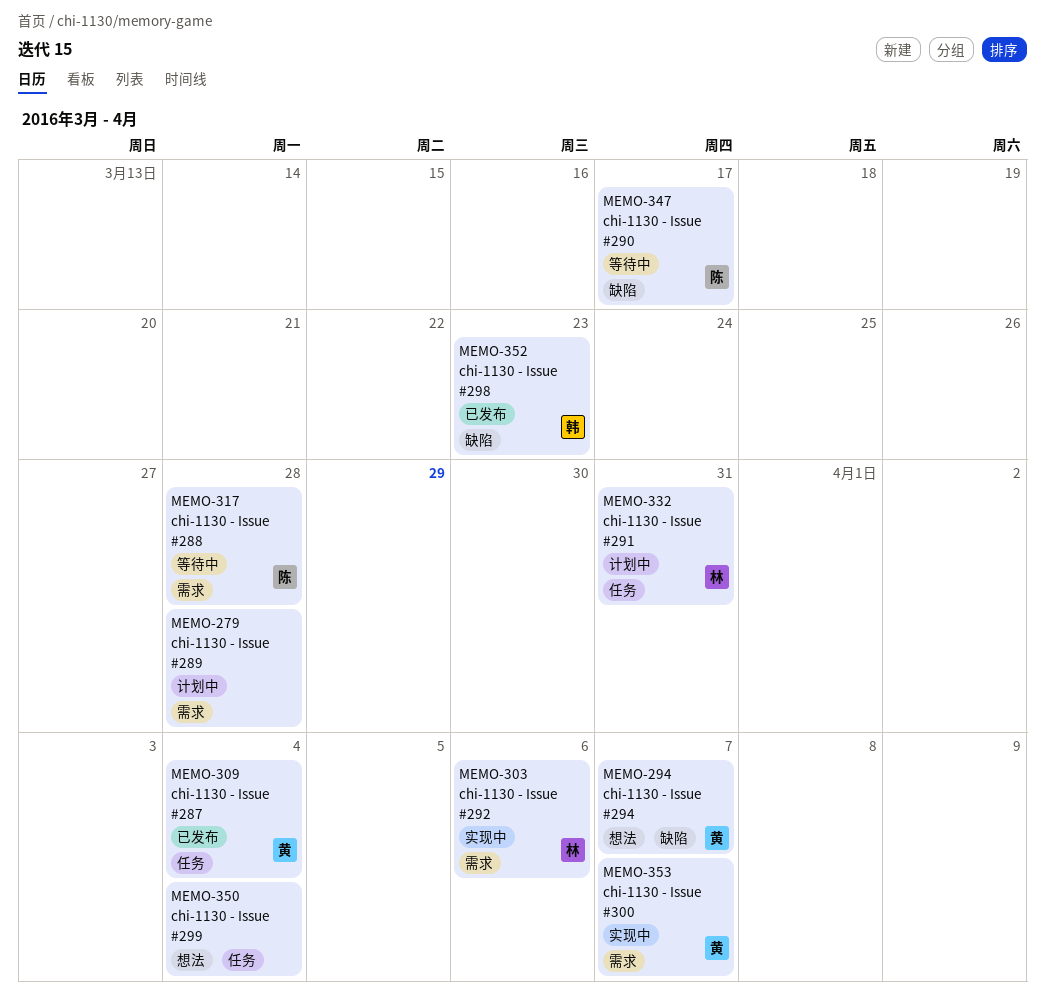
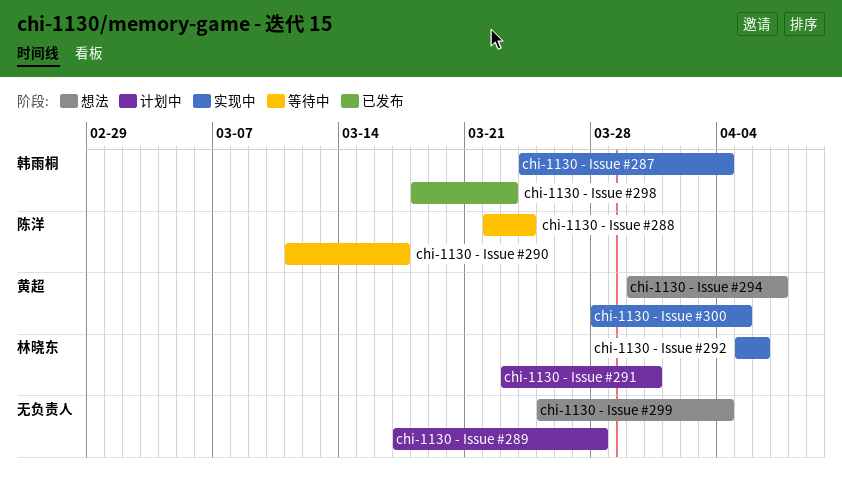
chi-1130 - Issue #287, status: 已发布 -> 实现中
chi-1130 - Issue #287, owner: 黄超 -> 韩雨桐
chi-1130 - Issue #288, due: Mar 28 -> Mar 24
chi-1130 - Issue #300, due: Apr 7 -> Apr 5

